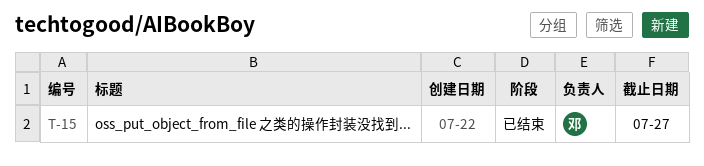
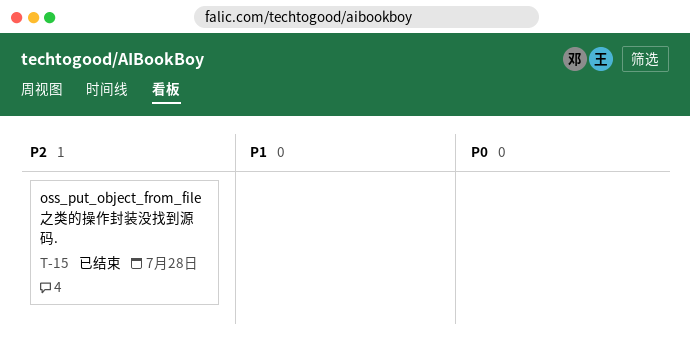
T-15, due: Jul 27 -> Jul 28

